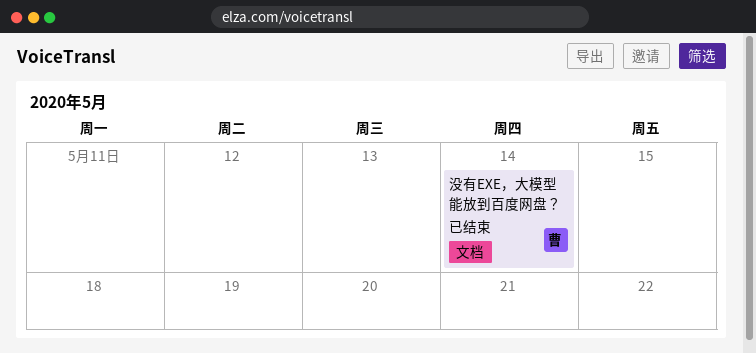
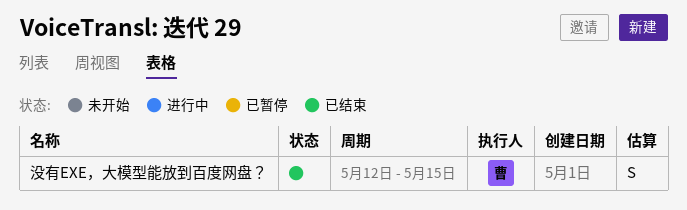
没有EXE，大模型能放到百度网盘？, due: May 14 -> May 15

